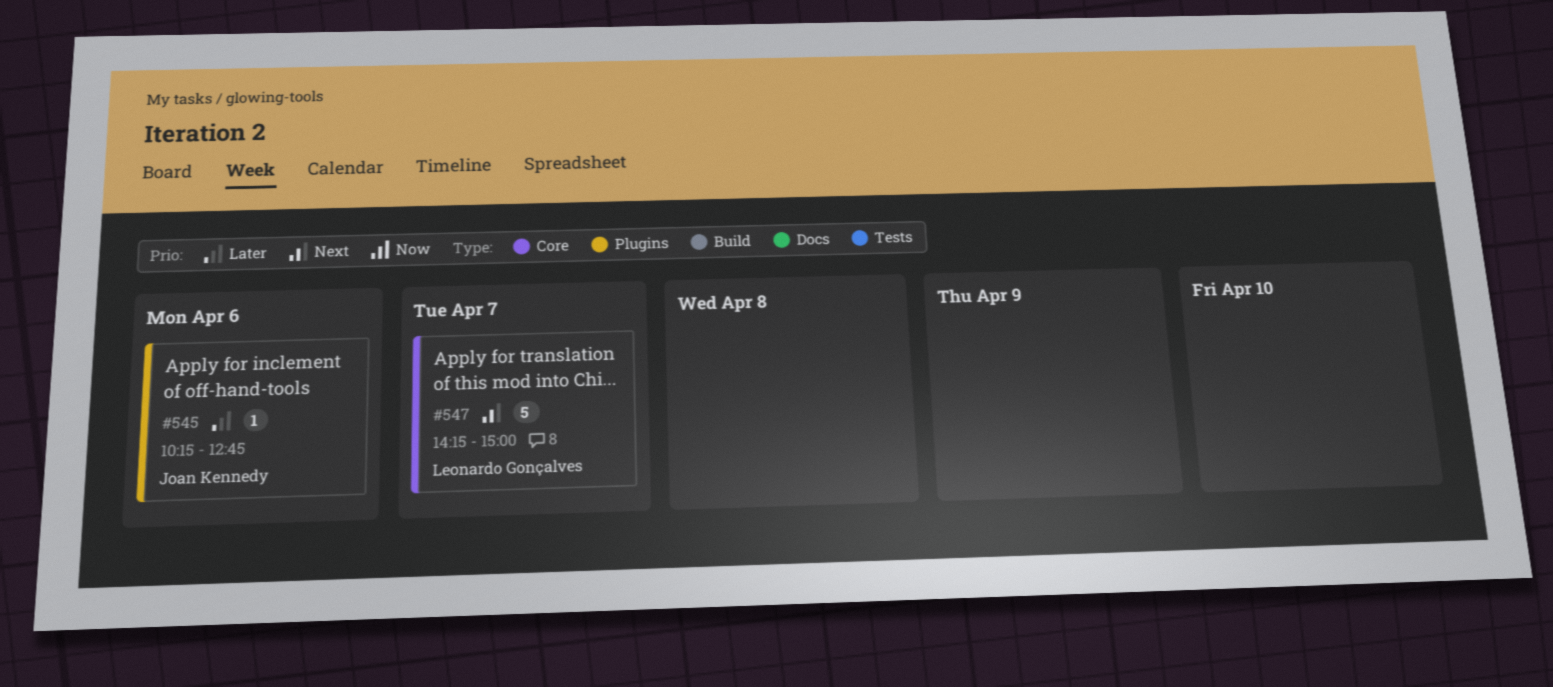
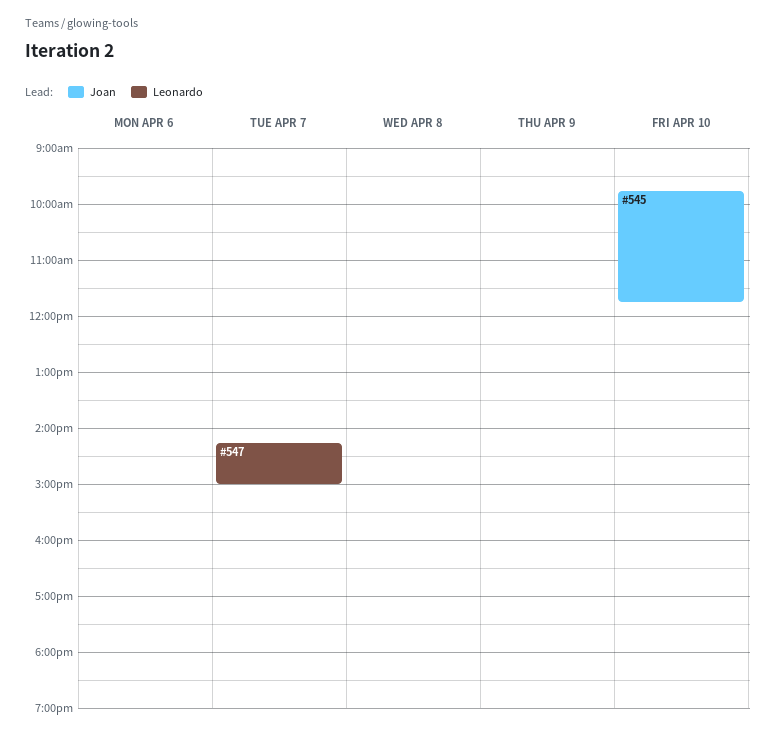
#545, day: Apr 6 -> Apr 10
#545, begins: 10:15 -> 09:45
#545, ends: 12:45 -> 11:45

